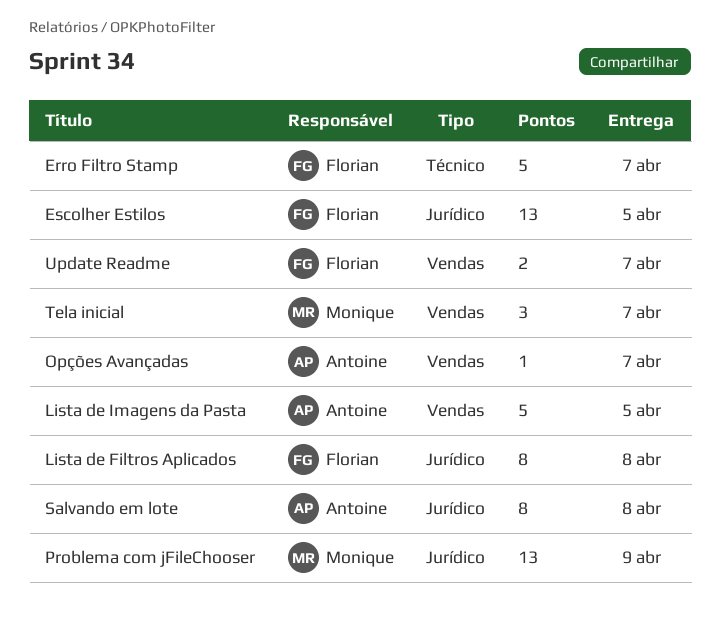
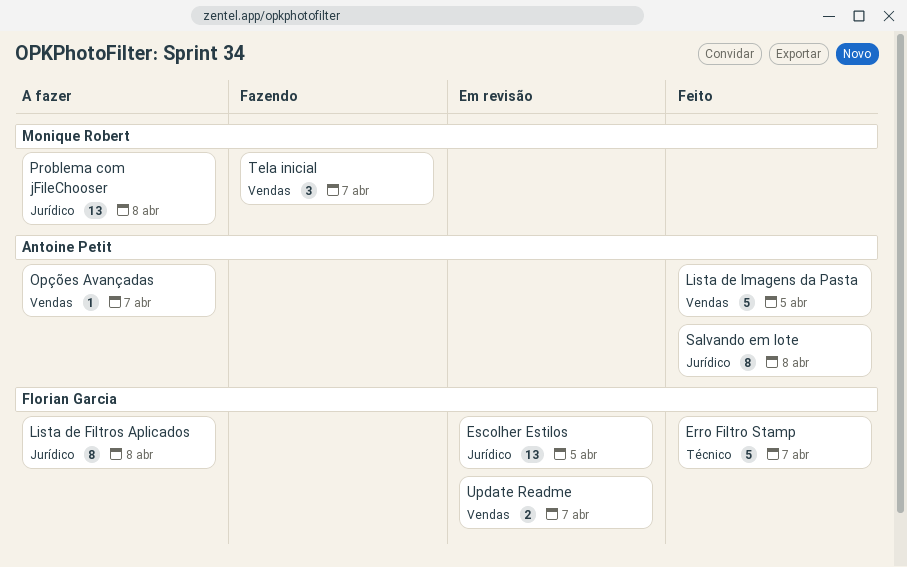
Problema com jFileChooser, due: Apr 9 -> Apr 8

